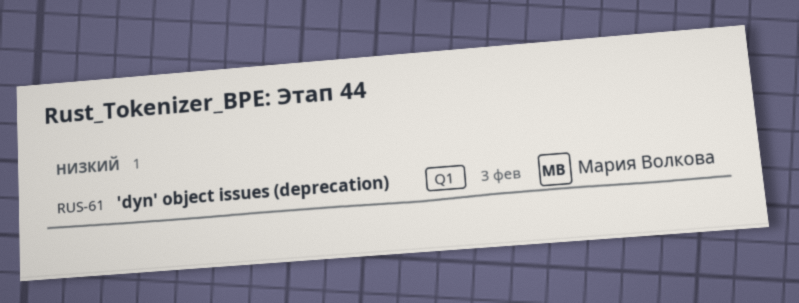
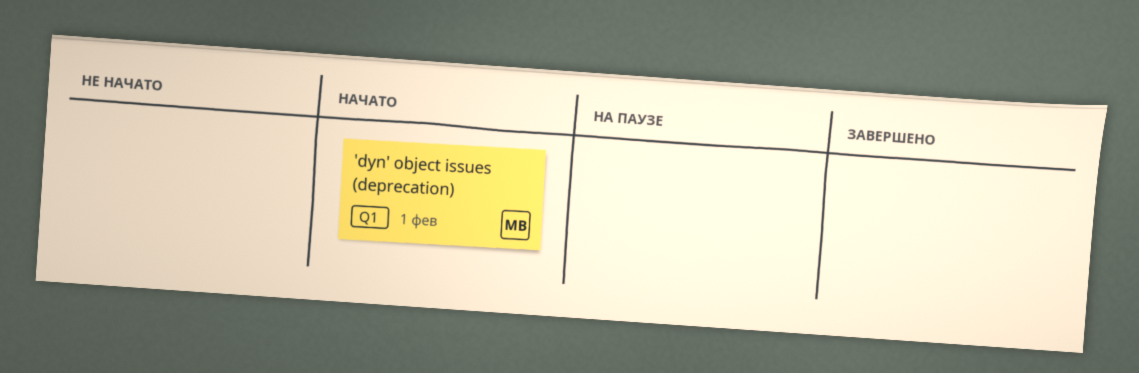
'dyn' object issues (deprecation), due: Feb 3 -> Feb 1

